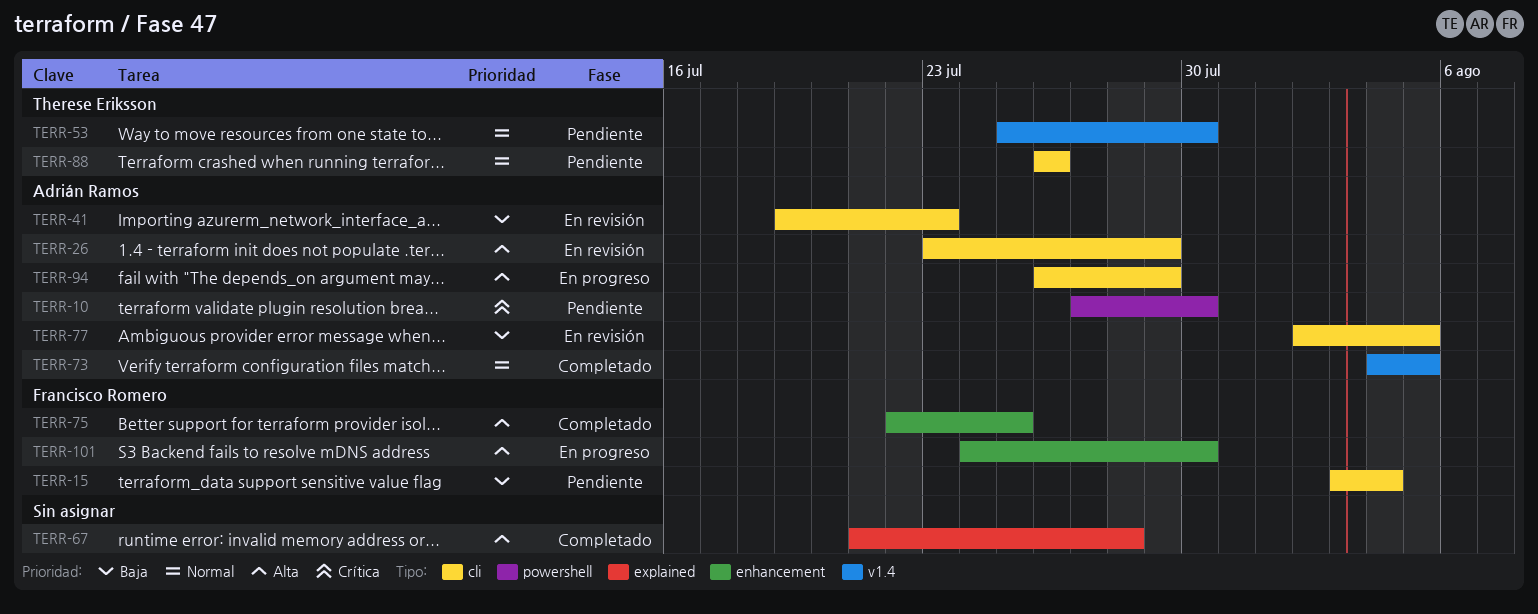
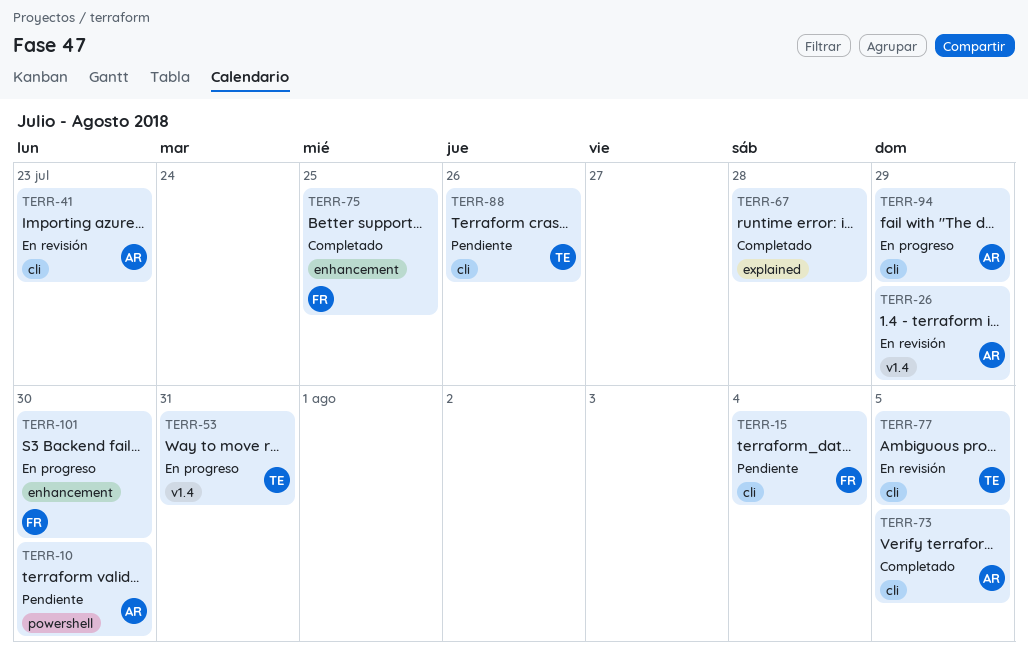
TERR-26, label: cli -> v1.4
TERR-53, status: Pendiente -> En progreso
TERR-53, due: Jul 30 -> Jul 31
TERR-73, label: v1.4 -> cli
TERR-77, owner: Adrián Ramos -> Therese Eriksson

